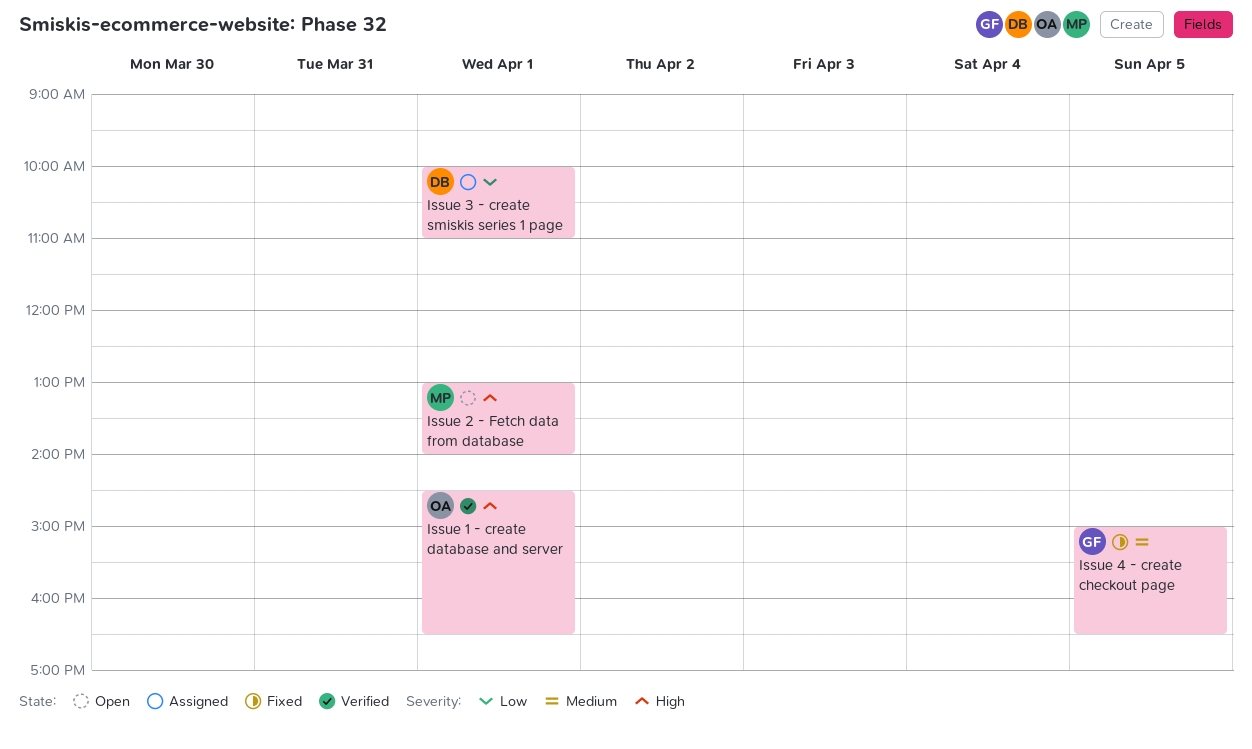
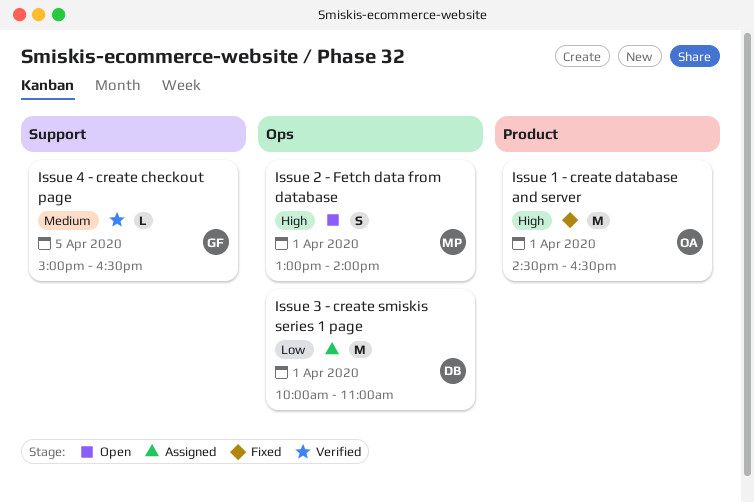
Issue 1 - create database and server, status: Verified -> Fixed
Issue 4 - create checkout page, status: Fixed -> Verified

